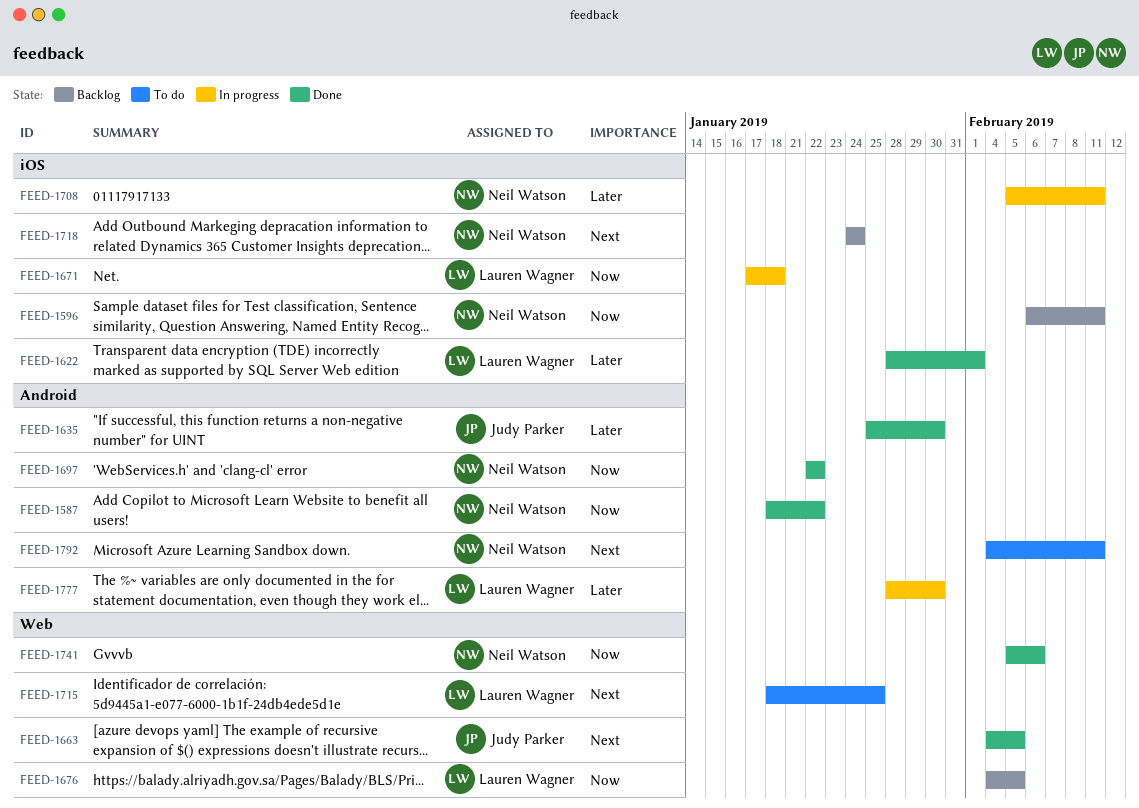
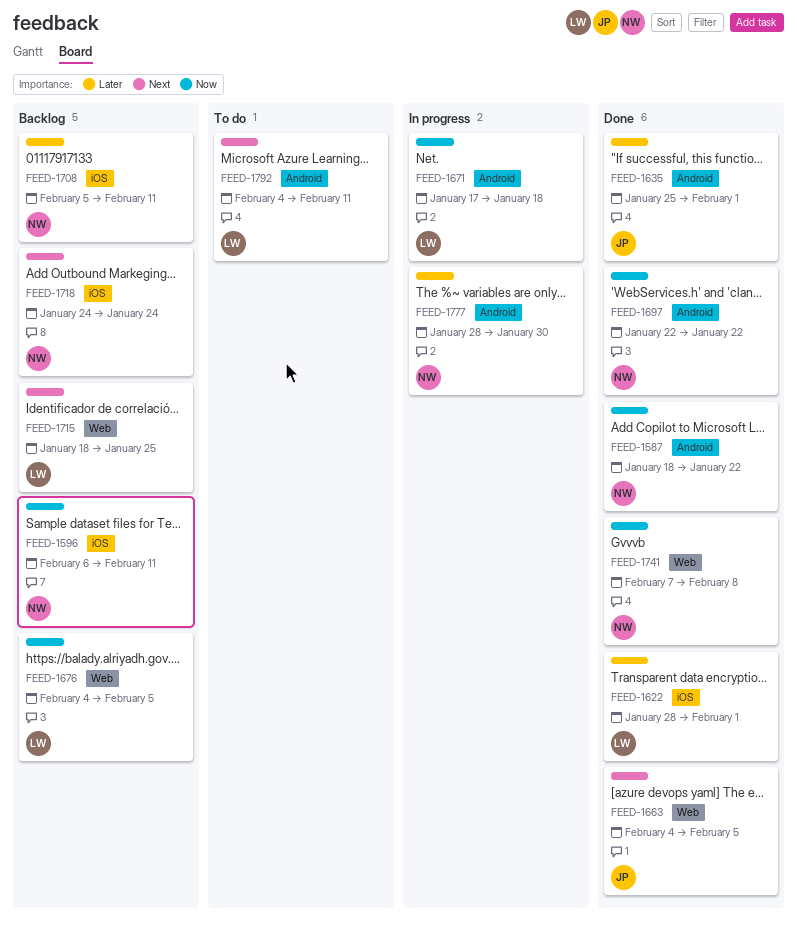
FEED-1635, due: Jan 30 -> Feb 1
FEED-1671, label: iOS -> Android
FEED-1708, status: In progress -> Backlog
FEED-1715, status: To do -> Backlog
FEED-1741, start: Feb 5 -> Feb 7
FEED-1741, due: Feb 6 -> Feb 8
FEED-1777, owner: Lauren Wagner -> Neil Watson
FEED-1792, owner: Neil Watson -> Lauren Wagner

